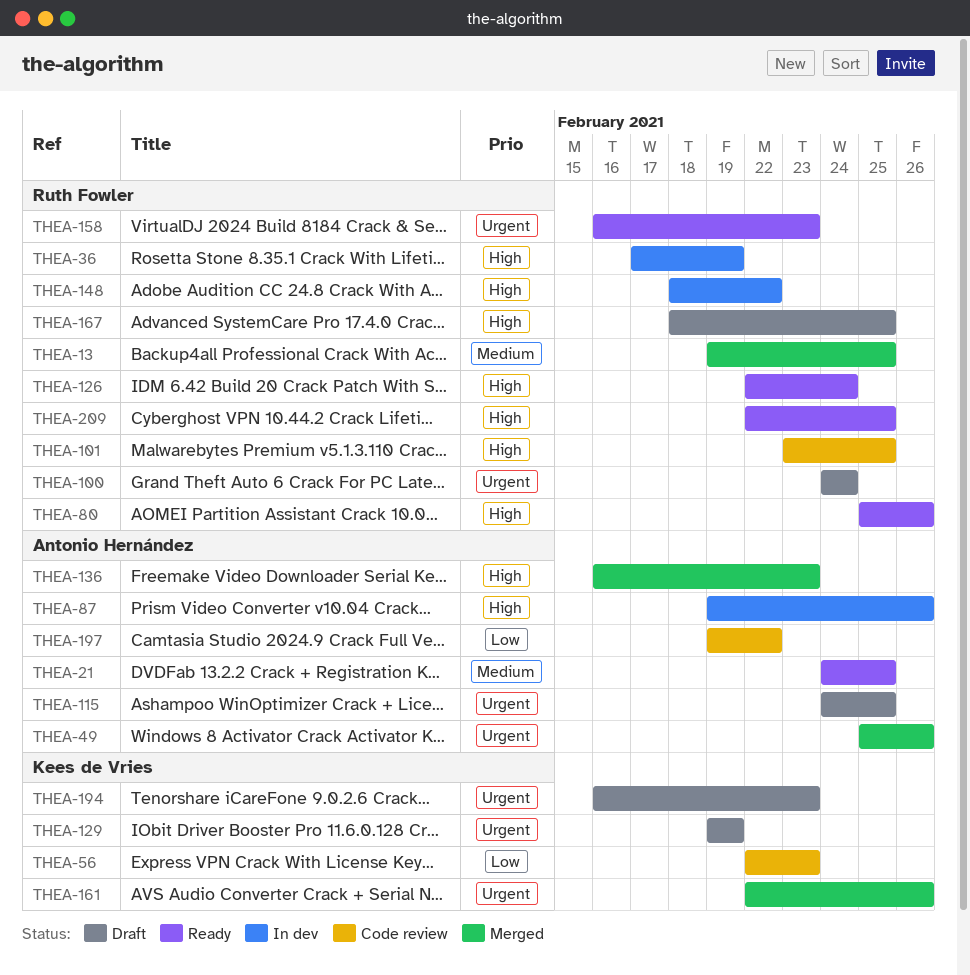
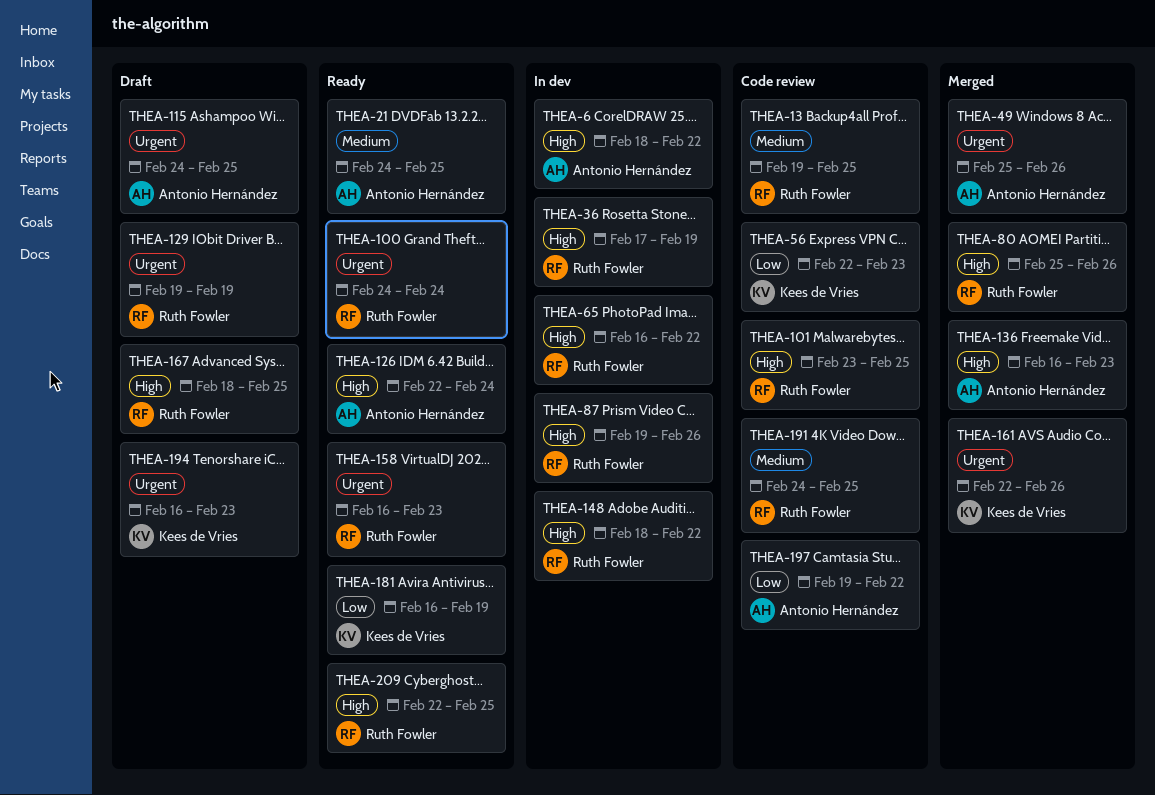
THEA-6: none -> present
THEA-13, status: Merged -> Code review
THEA-65: none -> present
THEA-80, status: Ready -> Merged
THEA-87, owner: Antonio Hernández -> Ruth Fowler
THEA-100, status: Draft -> Ready
THEA-126, owner: Ruth Fowler -> Antonio Hernández
THEA-129, owner: Kees de Vries -> Ruth Fowler
THEA-181: none -> present
THEA-191: none -> present

